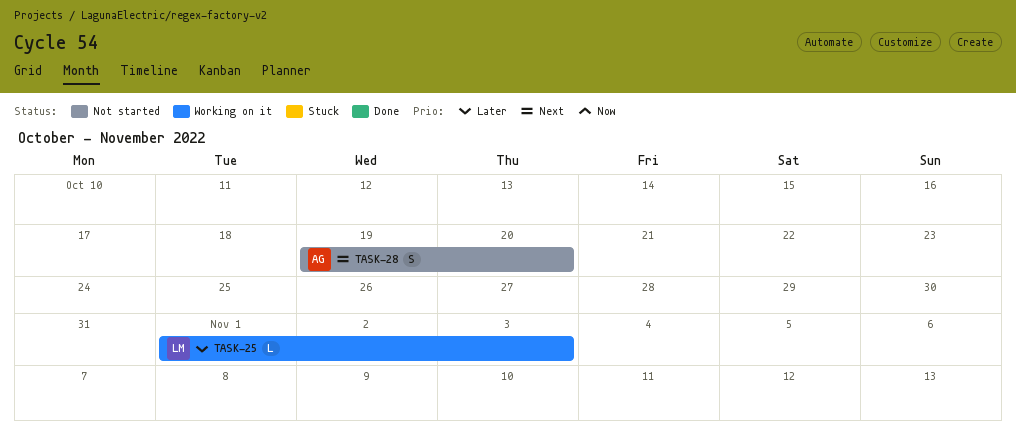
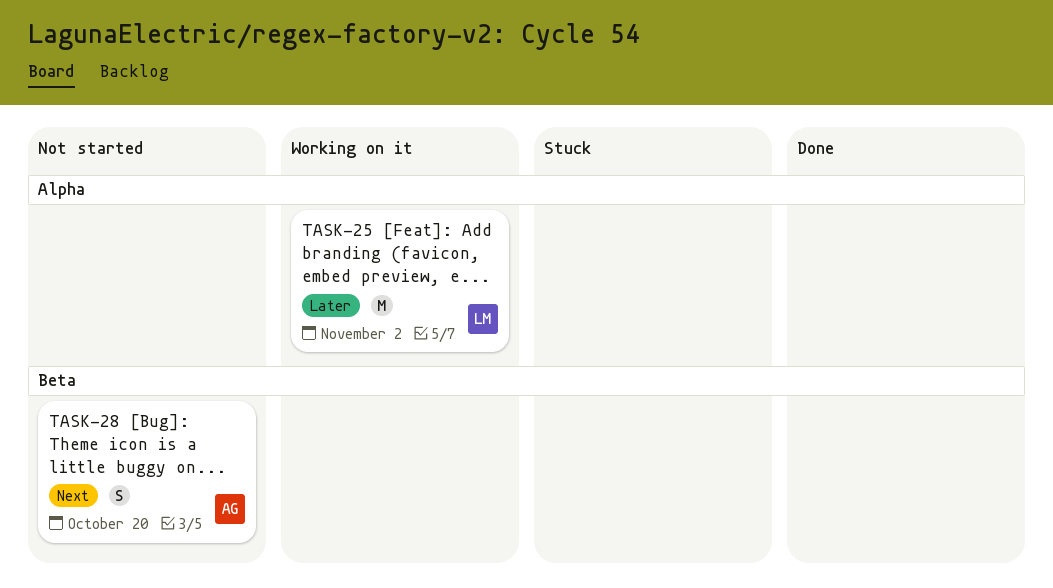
TASK-25, estimate: L -> M
TASK-25, due: Nov 3 -> Nov 2

